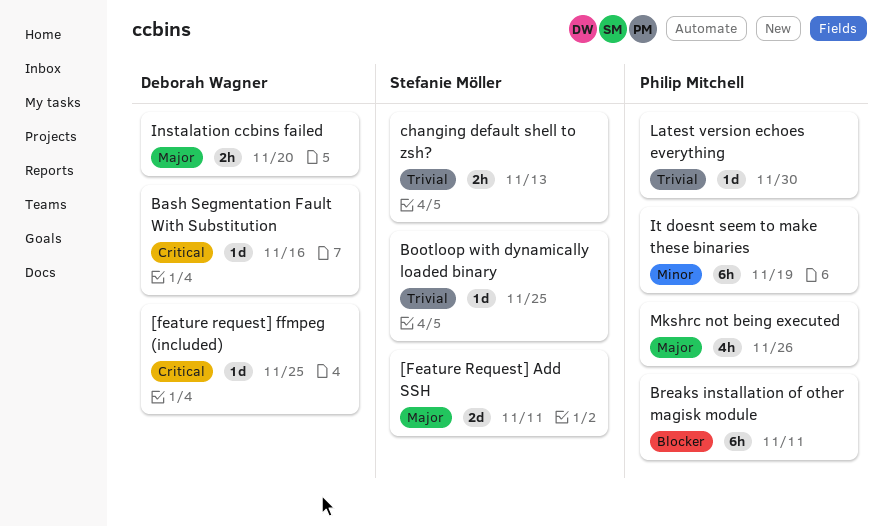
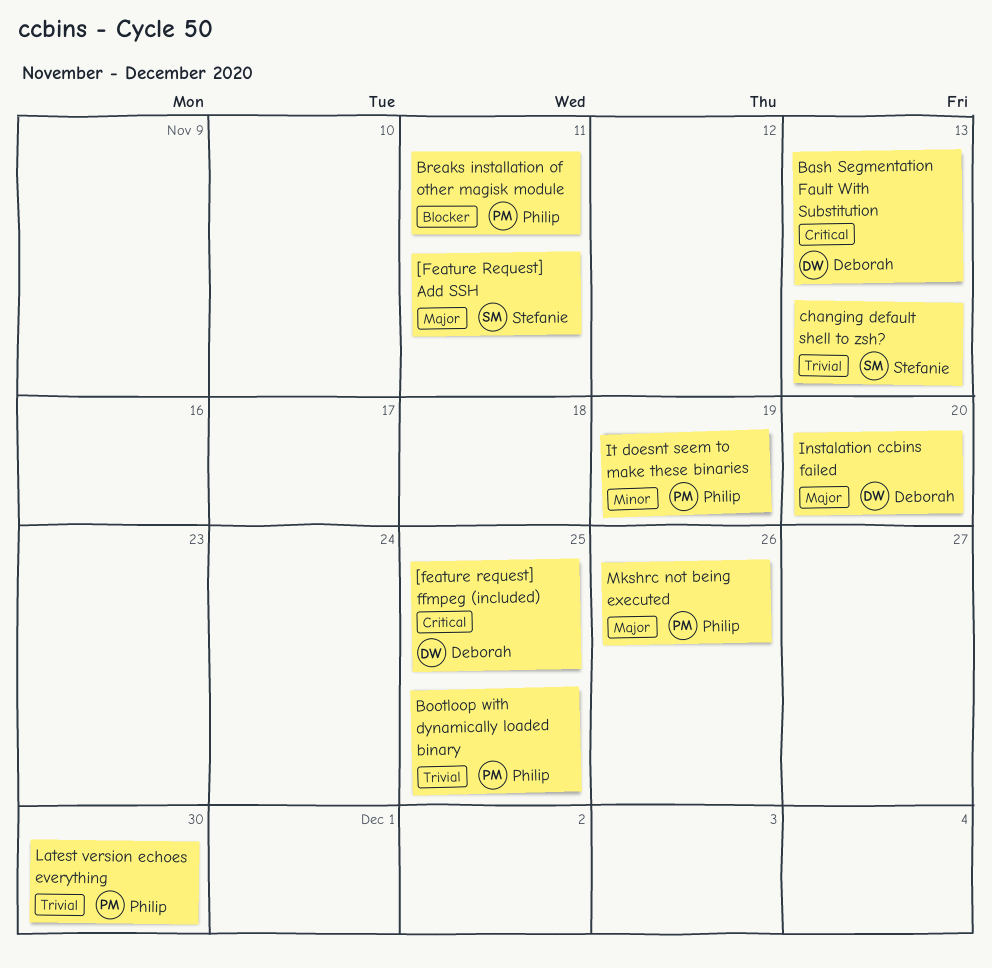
Bash Segmentation Fault With Substitution, due: Nov 16 -> Nov 13
Bootloop with dynamically loaded binary, owner: Stefanie Möller -> Philip Mitchell

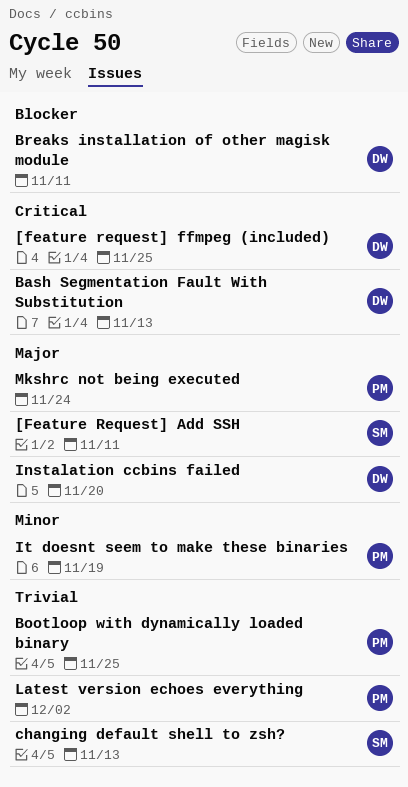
Breaks installation of other magisk module, owner: Philip -> Deborah
Latest version echoes everything, due: Nov 30 -> Dec 2
Mkshrc not being executed, due: Nov 26 -> Nov 24

